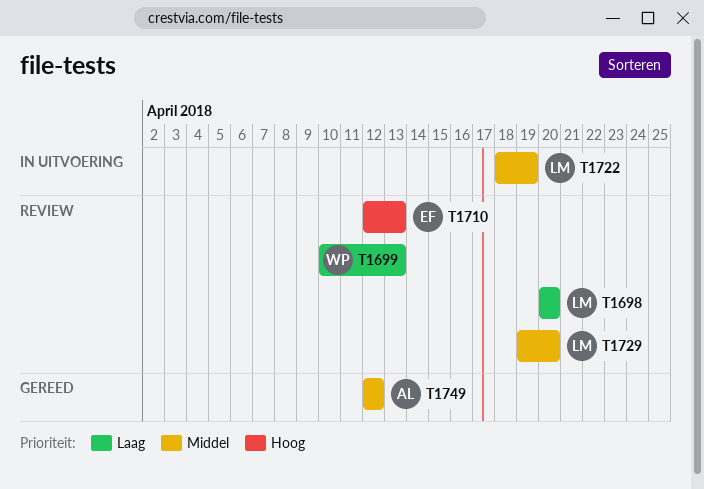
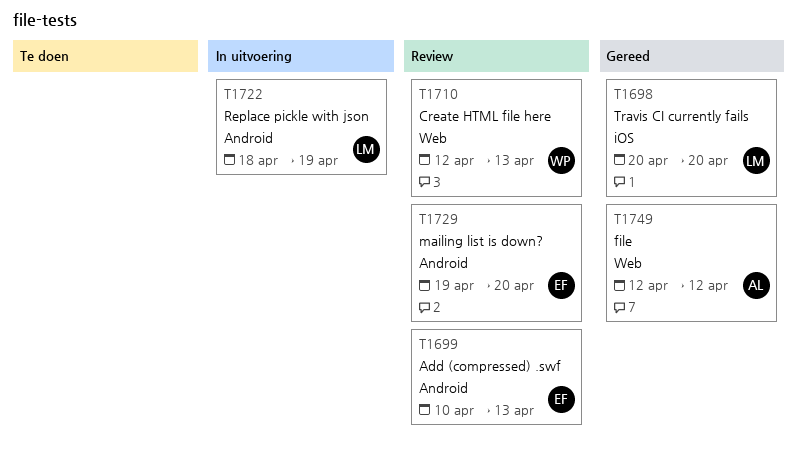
T1698, status: Review -> Gereed
T1699, owner: WP -> EF
T1710, owner: EF -> WP
T1729, owner: LM -> EF

